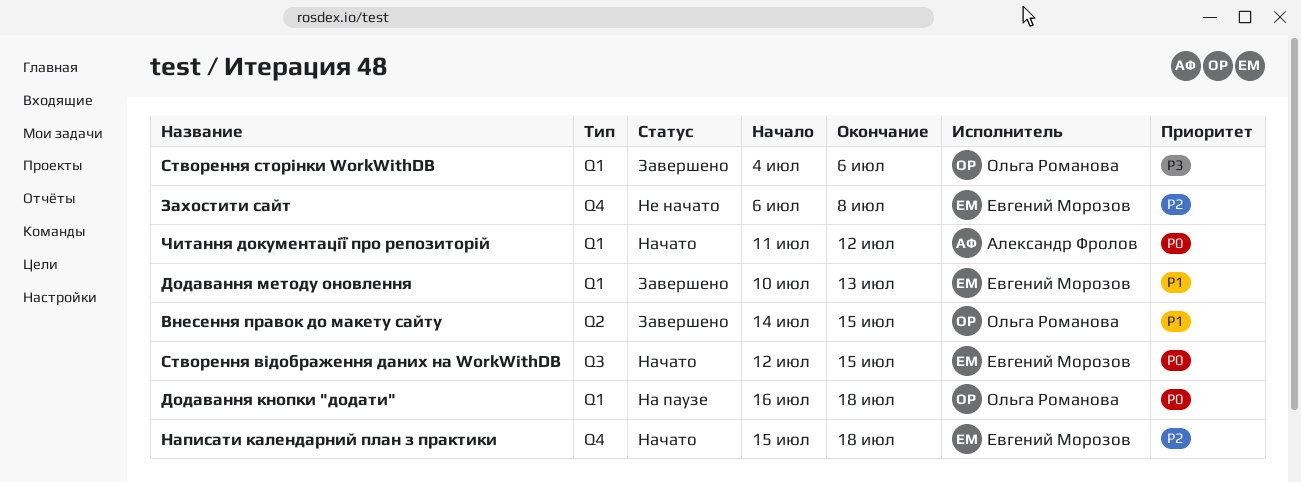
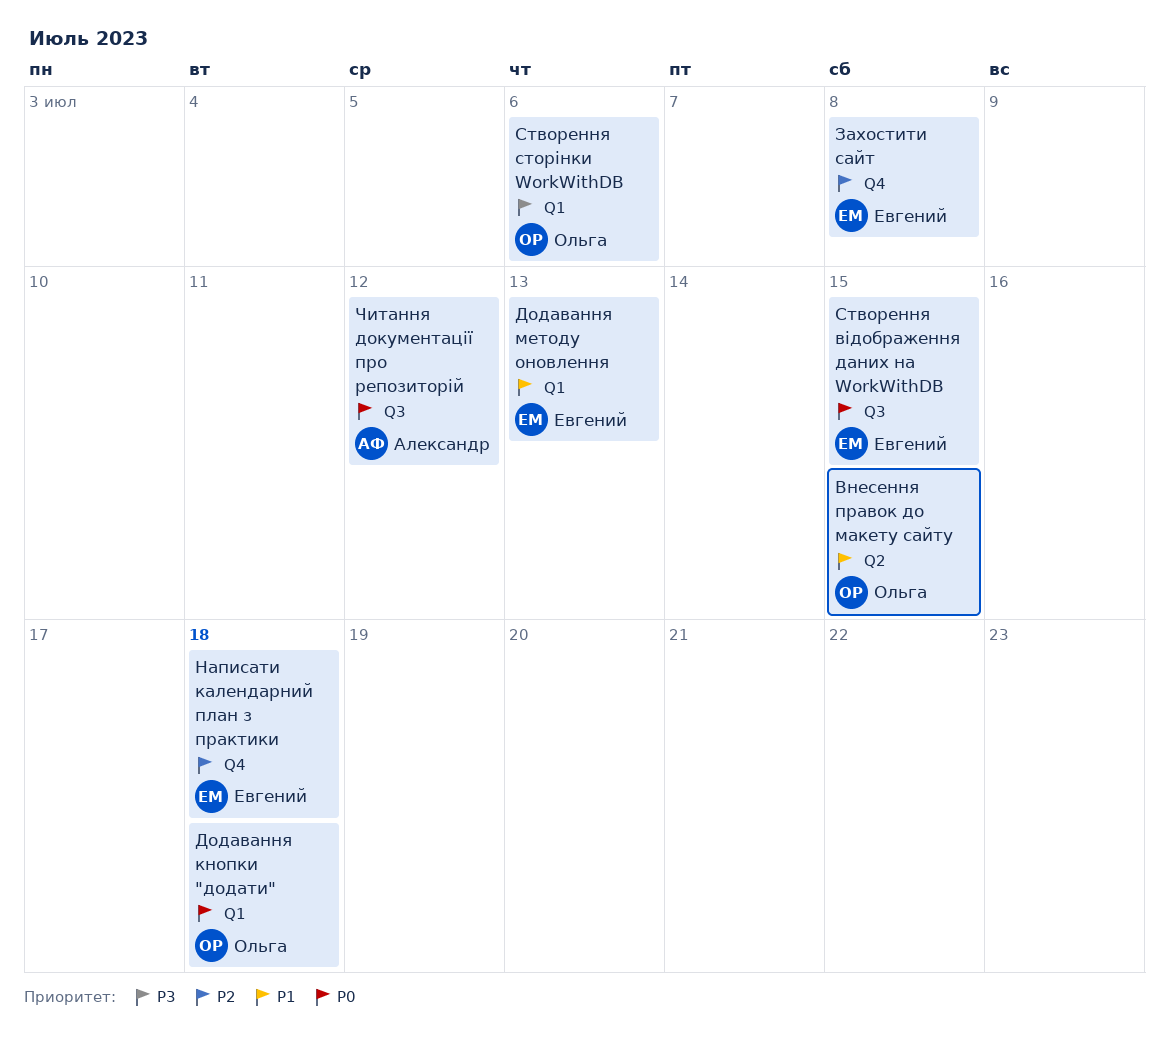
Читання документації про репозиторій, label: Q1 -> Q3

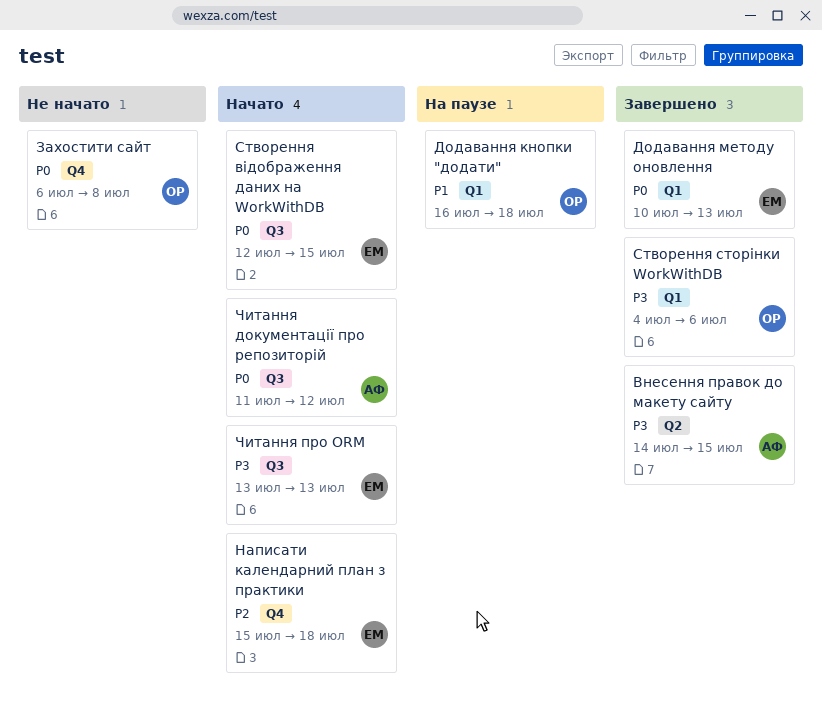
Внесення правок до макету сайту, owner: Ольга -> Александр
Внесення правок до макету сайту, priority: P1 -> P3
Додавання кнопки "додати", priority: P0 -> P1
Додавання методу оновлення, priority: P1 -> P0
Захостити сайт, owner: Евгений -> Ольга
Захостити сайт, priority: P2 -> P0
Читання про ORM: none -> present

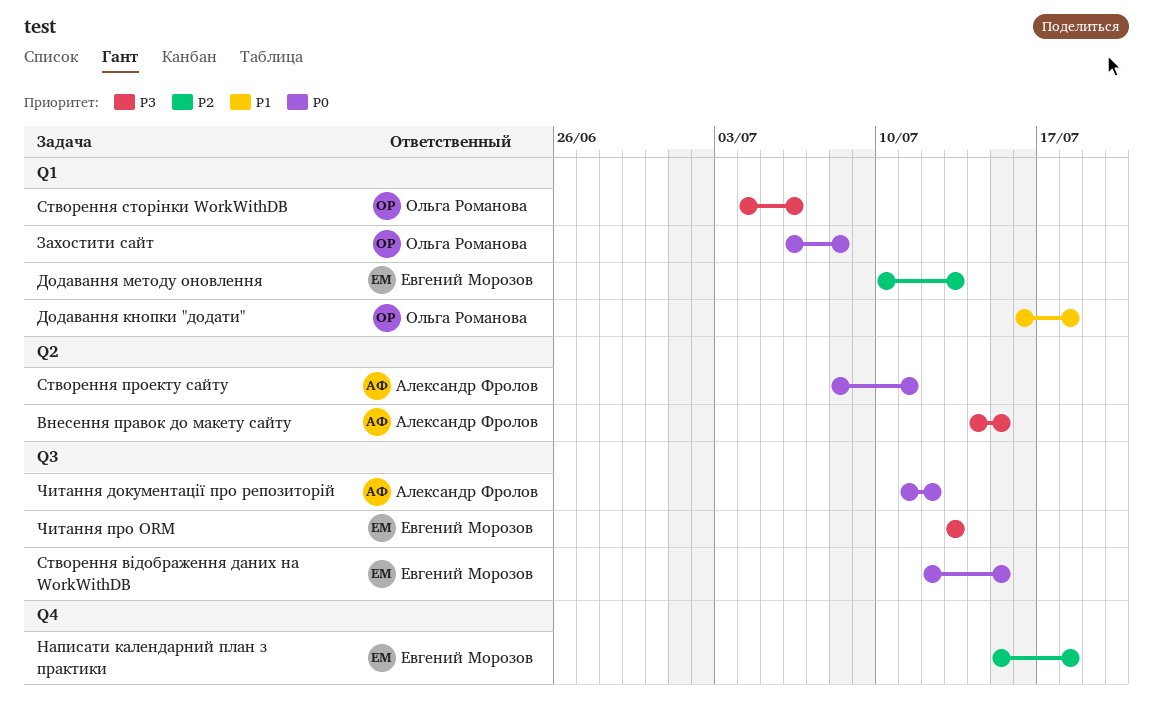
Додавання методу оновлення, priority: P0 -> P2
Захостити сайт, label: Q4 -> Q1
Створення проекту сайту: none -> present

